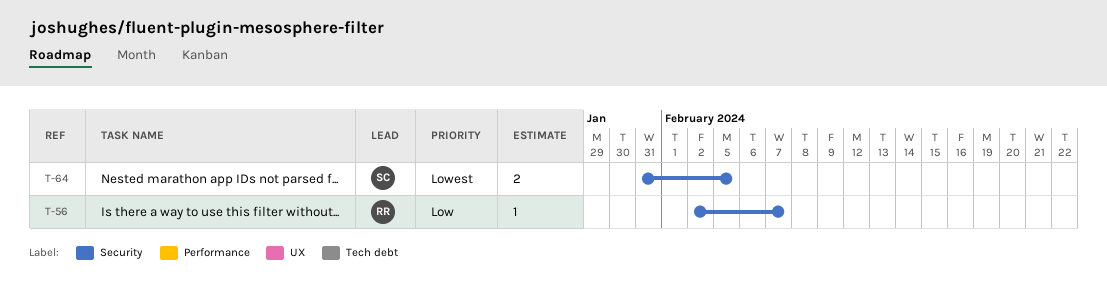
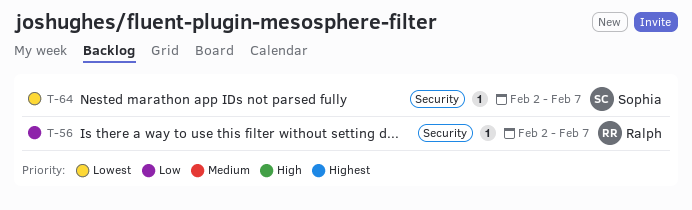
T-64, estimate: 2 -> 1
T-64, start: Jan 31 -> Feb 2
T-64, due: Feb 5 -> Feb 7

